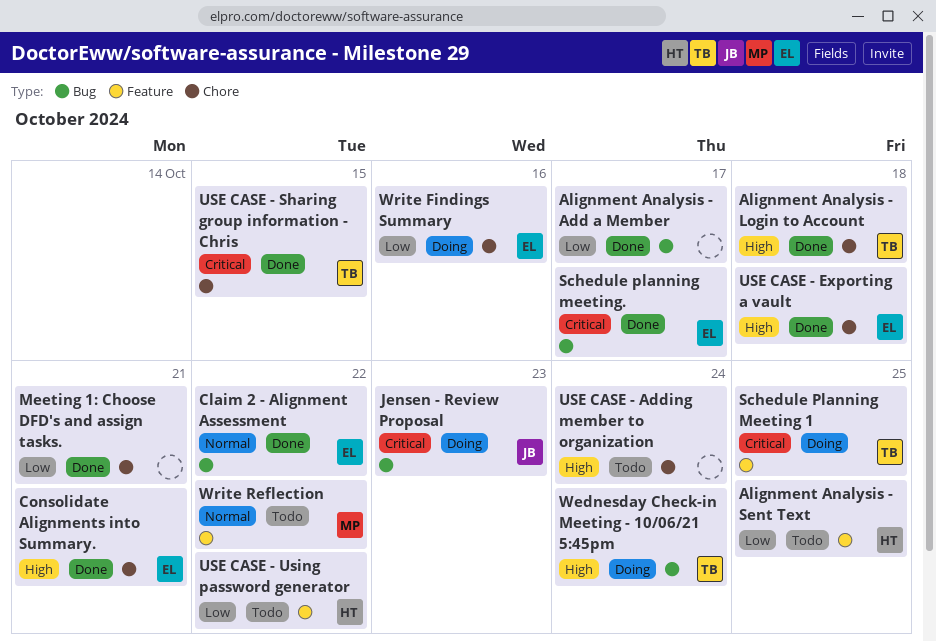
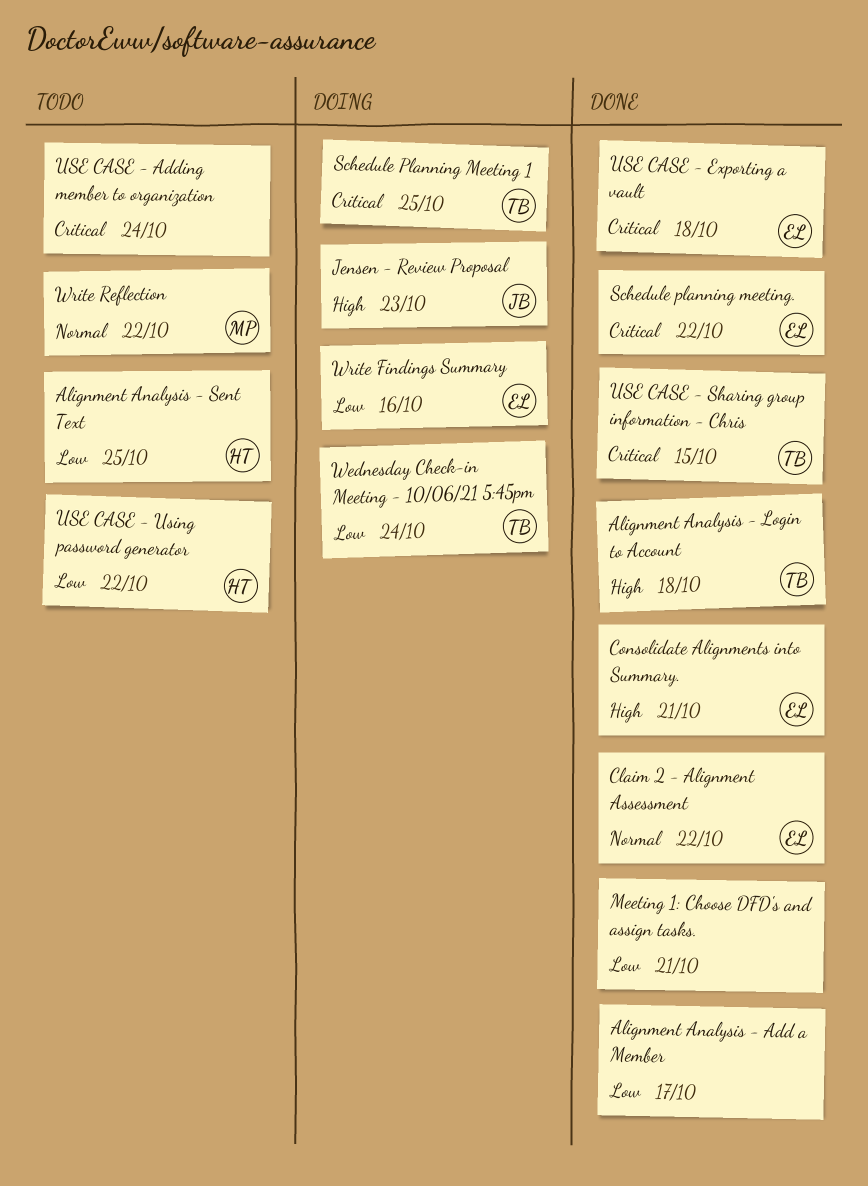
Jensen - Review Proposal, priority: Critical -> High
Schedule planning meeting., due: Oct 17 -> Oct 22
USE CASE - Adding member to organization, priority: High -> Critical
USE CASE - Exporting a vault, priority: High -> Critical
Wednesday Check-in Meeting - 10/06/21 5:45pm, priority: High -> Low

